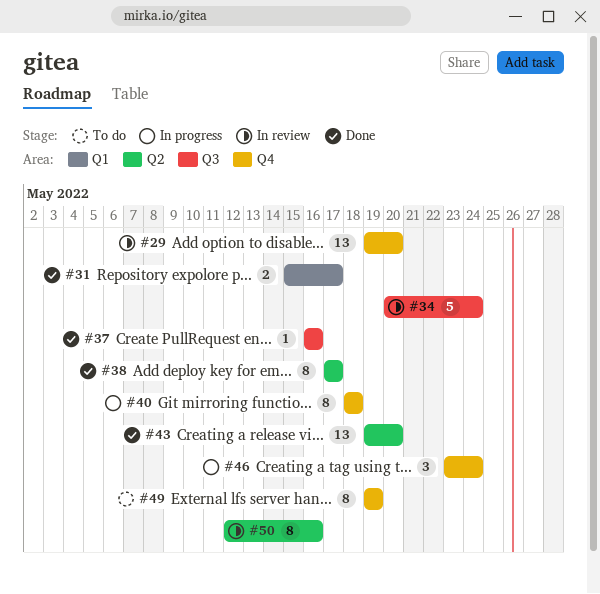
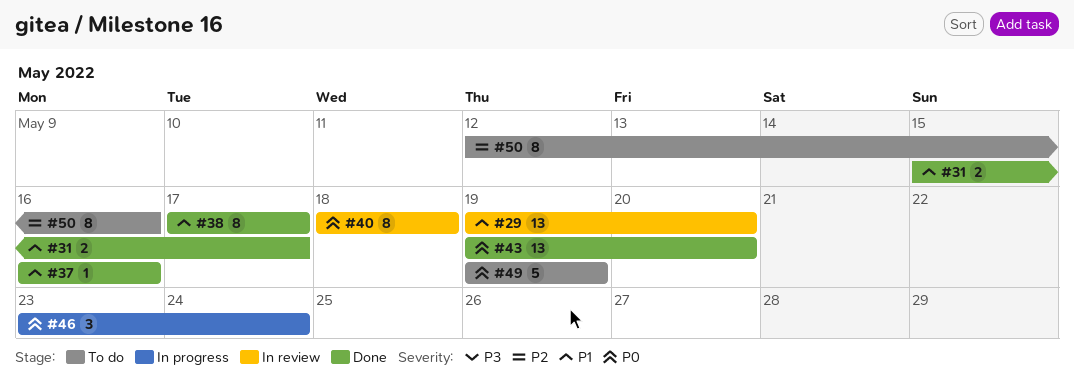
#34: present -> none
#40, status: In progress -> In review
#49, estimate: 8 -> 5
#50, status: In review -> To do

